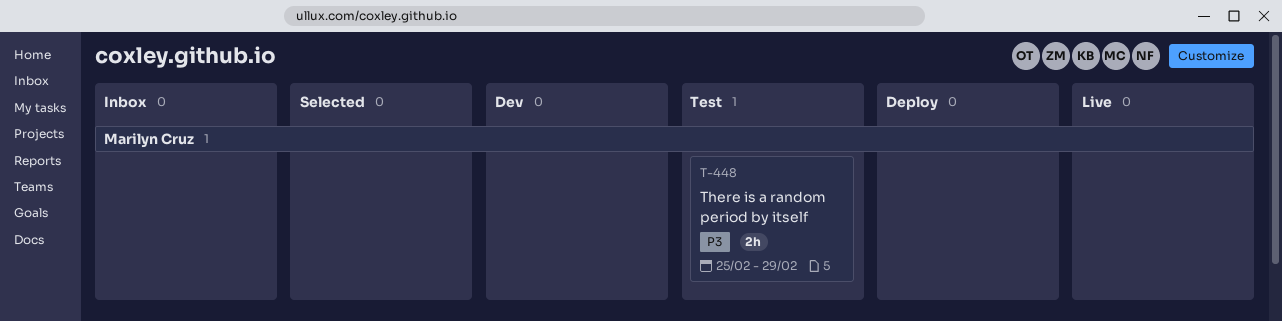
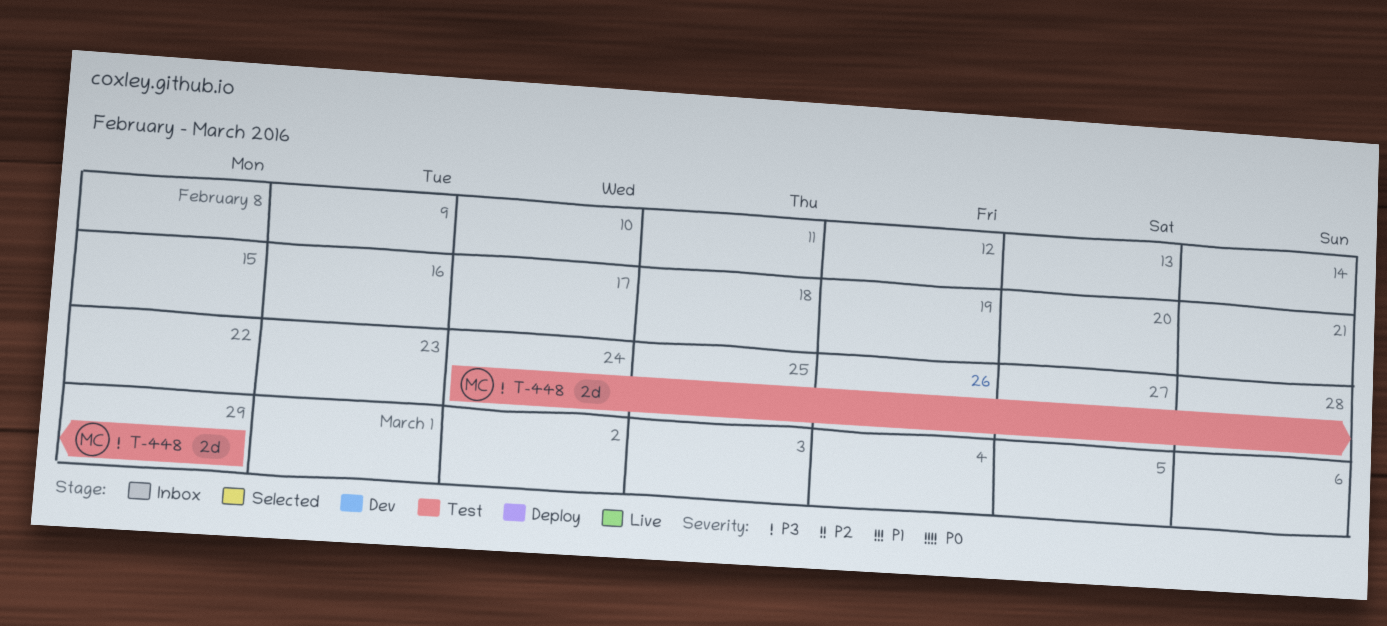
T-448, estimate: 2h -> 2d
T-448, start: Feb 25 -> Feb 24

